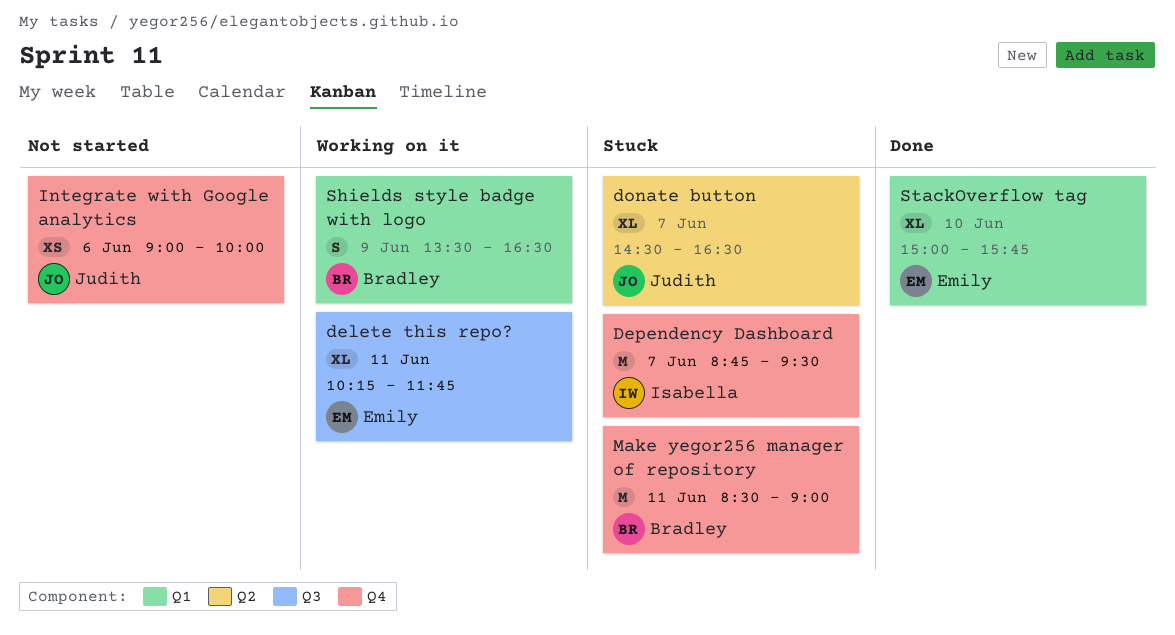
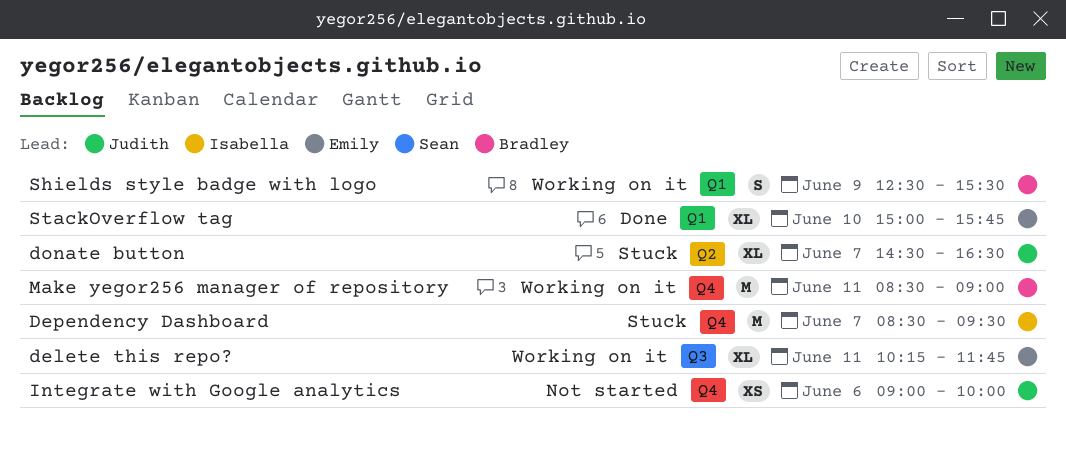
Dependency Dashboard, begins: 08:45 -> 08:30
Make yegor256 manager of repository, status: Stuck -> Working on it
Shields style badge with logo, begins: 13:30 -> 12:30
Shields style badge with logo, ends: 16:30 -> 15:30

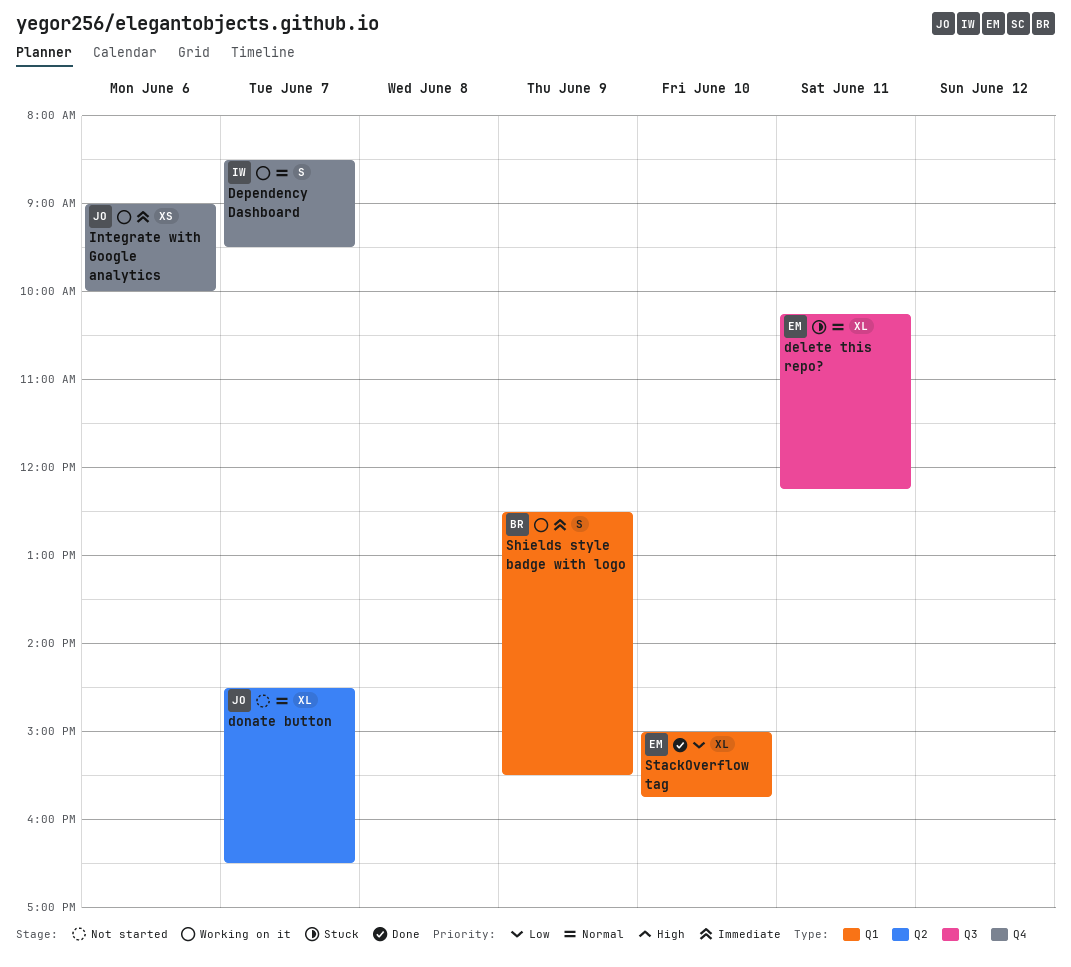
delete this repo?, status: Working on it -> Stuck
delete this repo?, ends: 11:45 -> 12:15
Dependency Dashboard, status: Stuck -> Working on it
Dependency Dashboard, estimate: M -> S
donate button, status: Stuck -> Not started
Integrate with Google analytics, status: Not started -> Working on it
Make yegor256 manager of repository: present -> none

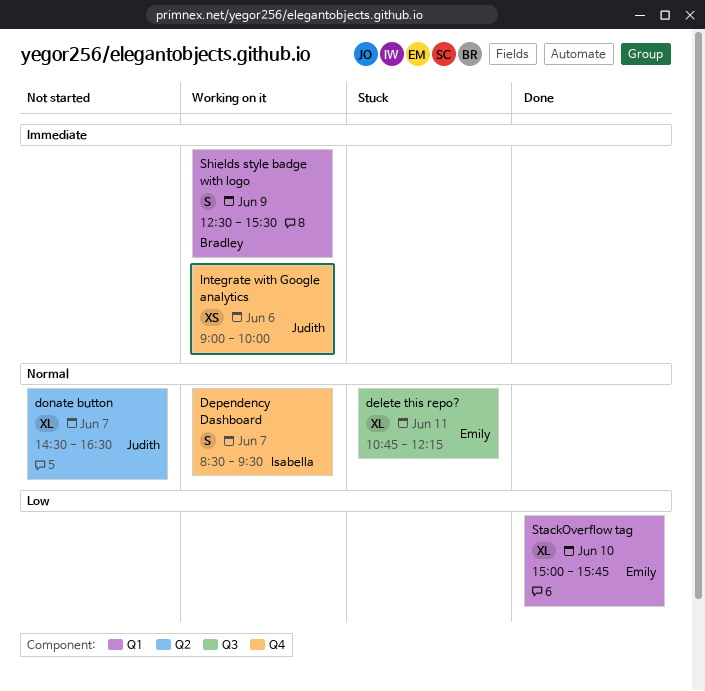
delete this repo?, begins: 10:15 -> 10:45

